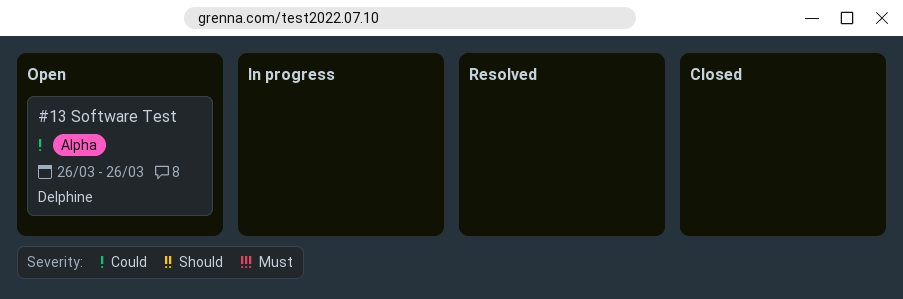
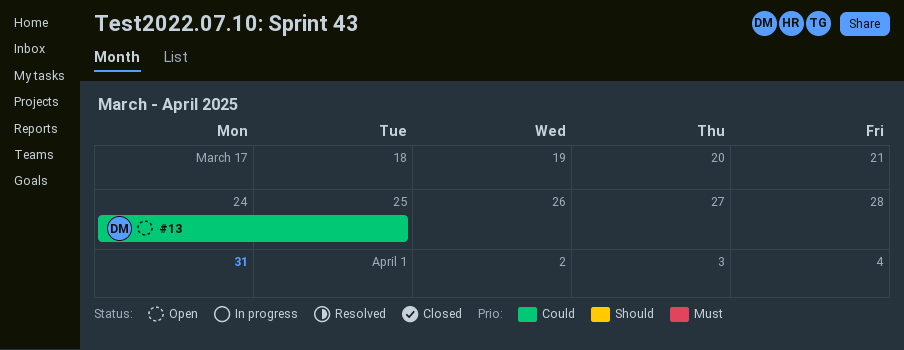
#13, start: Mar 26 -> Mar 24
#13, due: Mar 26 -> Mar 25

